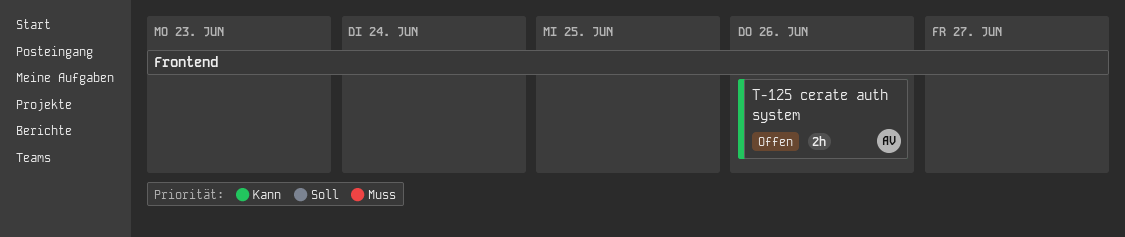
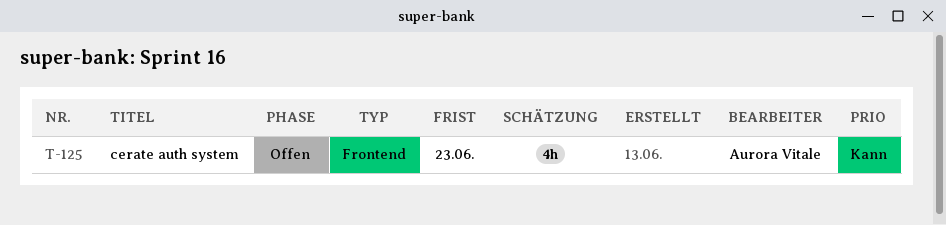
T-125, estimate: 2h -> 4h
T-125, due: Jun 26 -> Jun 23

